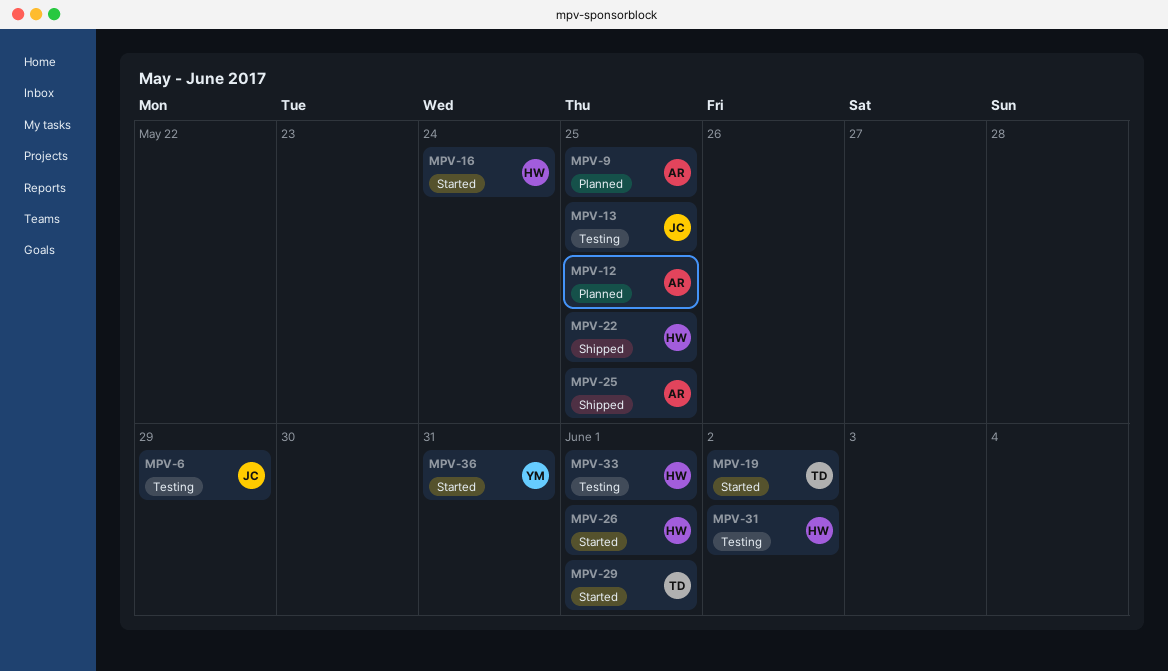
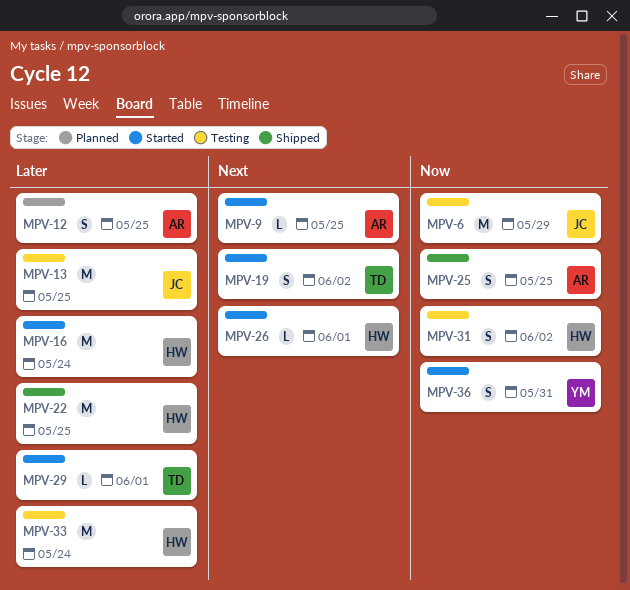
MPV-9, status: Planned -> Started
MPV-33, due: Jun 1 -> May 24

